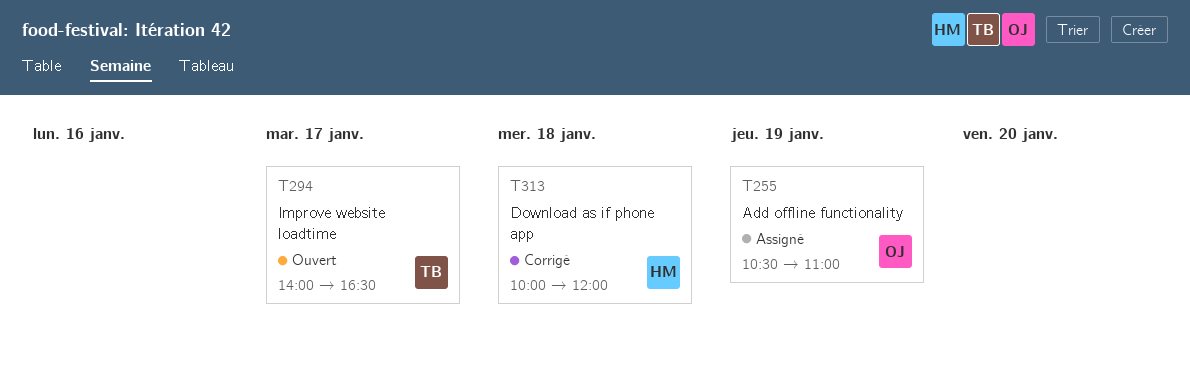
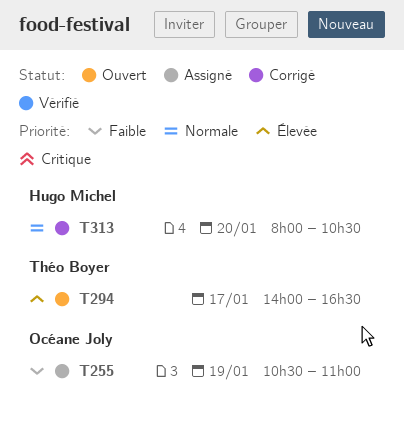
T313, day: Jan 18 -> Jan 20
T313, begins: 10:00 -> 08:00
T313, ends: 12:00 -> 10:30

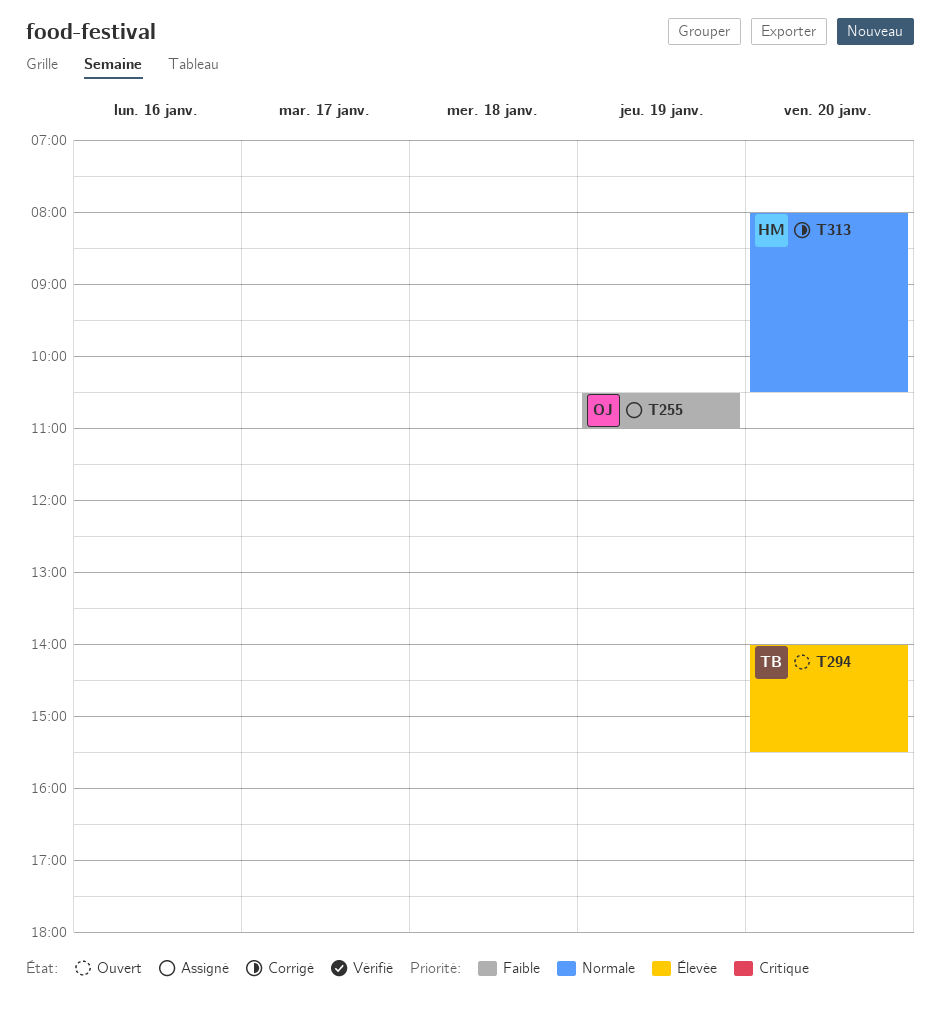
T294, day: Jan 17 -> Jan 20
T294, ends: 16:30 -> 15:30

